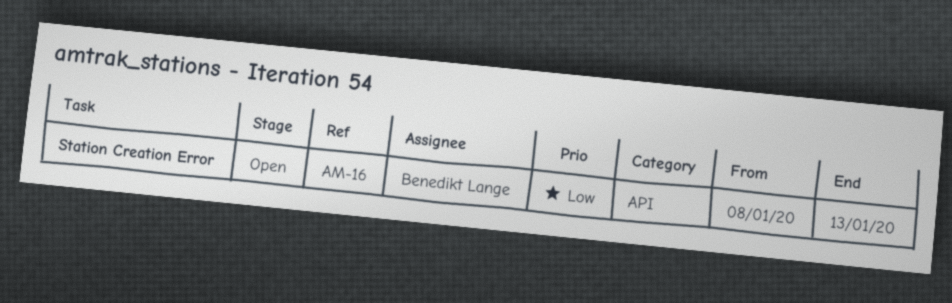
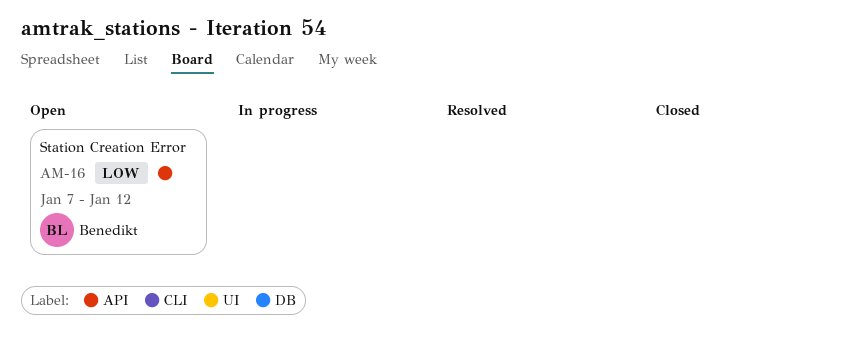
AM-16, start: Jan 8 -> Jan 7
AM-16, due: Jan 13 -> Jan 12

